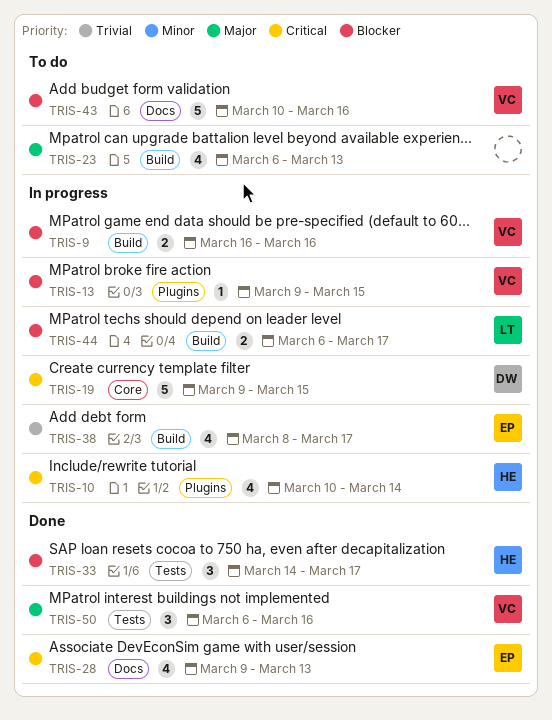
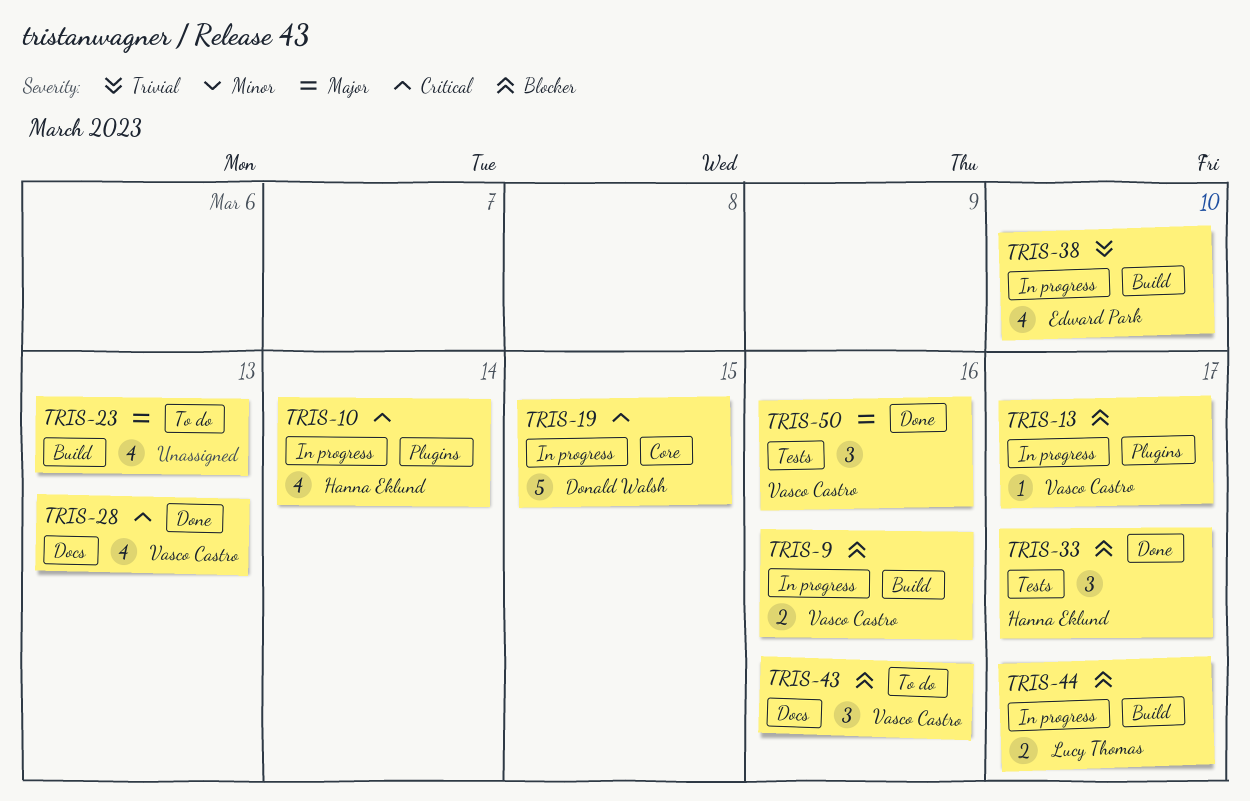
TRIS-13, due: Mar 15 -> Mar 17
TRIS-28, owner: Edward Park -> Vasco Castro
TRIS-38, due: Mar 17 -> Mar 10
TRIS-43, estimate: 5 -> 3

